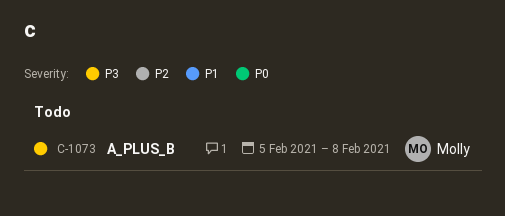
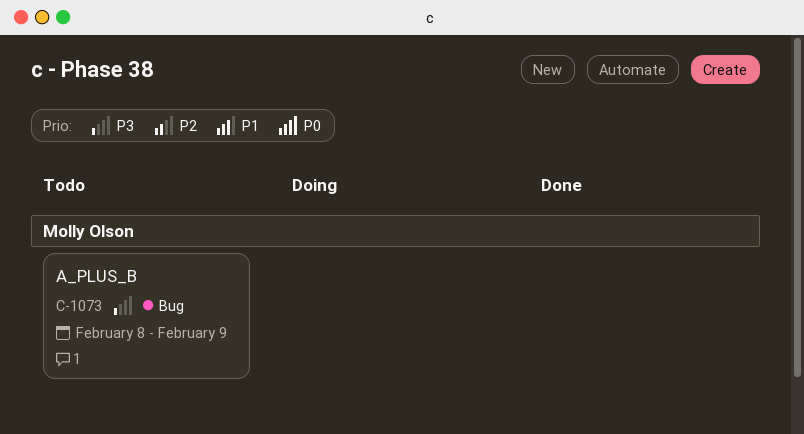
C-1073, start: Feb 5 -> Feb 8
C-1073, due: Feb 8 -> Feb 9

